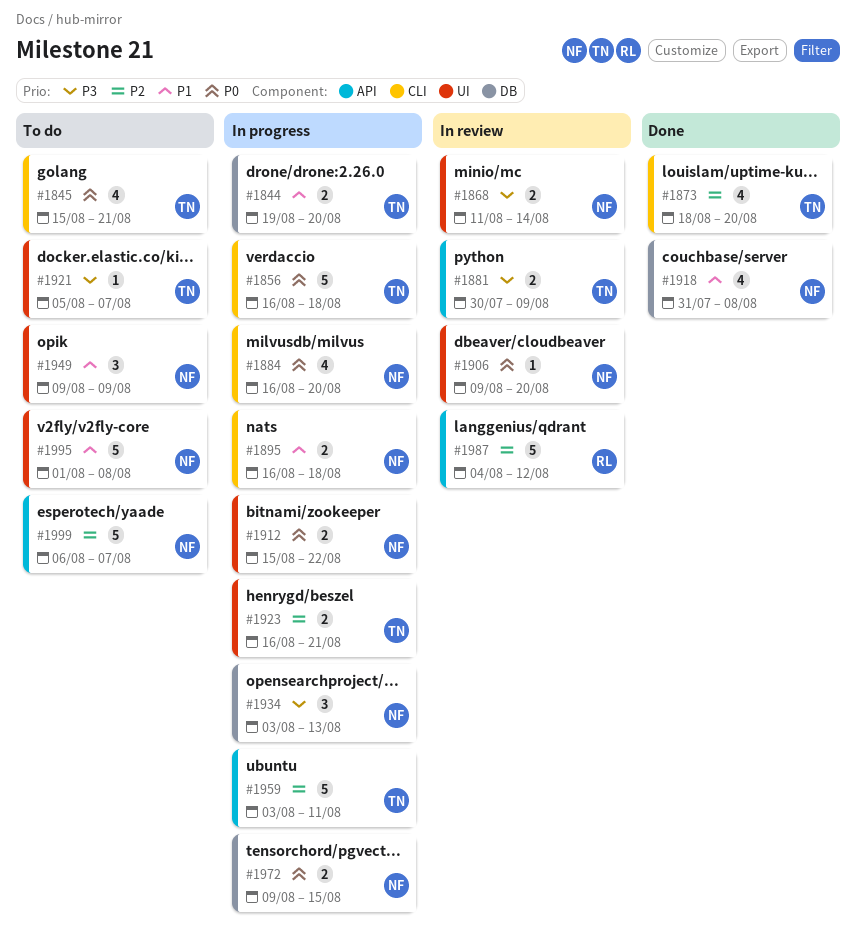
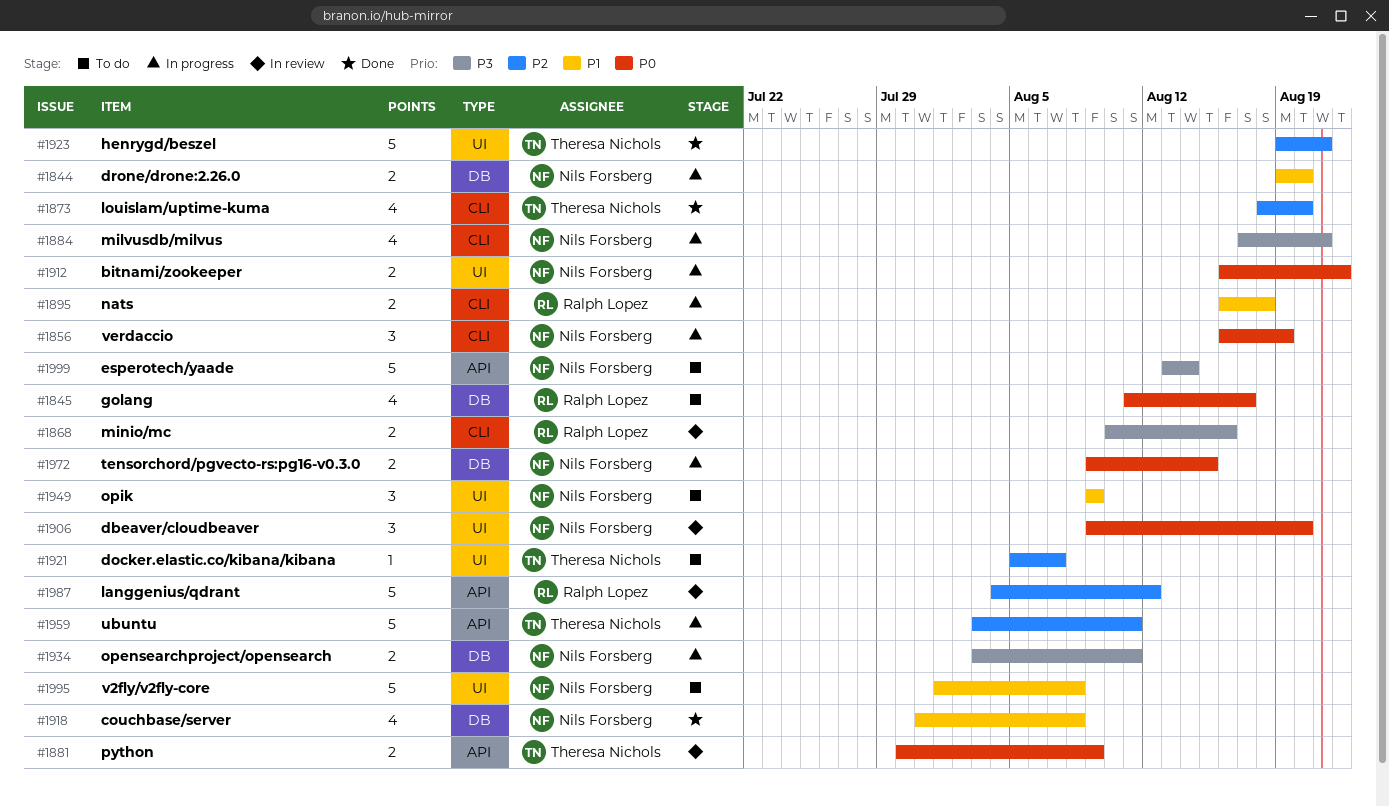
#1844, owner: Theresa Nichols -> Nils Forsberg
#1845, owner: Theresa Nichols -> Ralph Lopez
#1845, label: CLI -> DB
#1845, start: Aug 15 -> Aug 11
#1845, due: Aug 21 -> Aug 17
#1856, owner: Theresa Nichols -> Nils Forsberg
#1856, estimate: 5 -> 3
#1856, due: Aug 18 -> Aug 19
#1868, owner: Nils Forsberg -> Ralph Lopez
#1868, label: UI -> CLI
#1868, start: Aug 11 -> Aug 10
#1868, due: Aug 14 -> Aug 16
#1881, priority: P3 -> P0
#1884, priority: P0 -> P3
#1884, start: Aug 16 -> Aug 17
#1884, due: Aug 20 -> Aug 21
#1895, owner: Nils Forsberg -> Ralph Lopez
#1906, estimate: 1 -> 3
#1912, start: Aug 15 -> Aug 16
#1921, priority: P3 -> P2
#1923, status: In progress -> Done
#1923, estimate: 2 -> 5
#1923, start: Aug 16 -> Aug 19
#1934, estimate: 3 -> 2
#1934, due: Aug 13 -> Aug 11
#1999, priority: P2 -> P3
#1999, start: Aug 6 -> Aug 13
#1999, due: Aug 7 -> Aug 14

